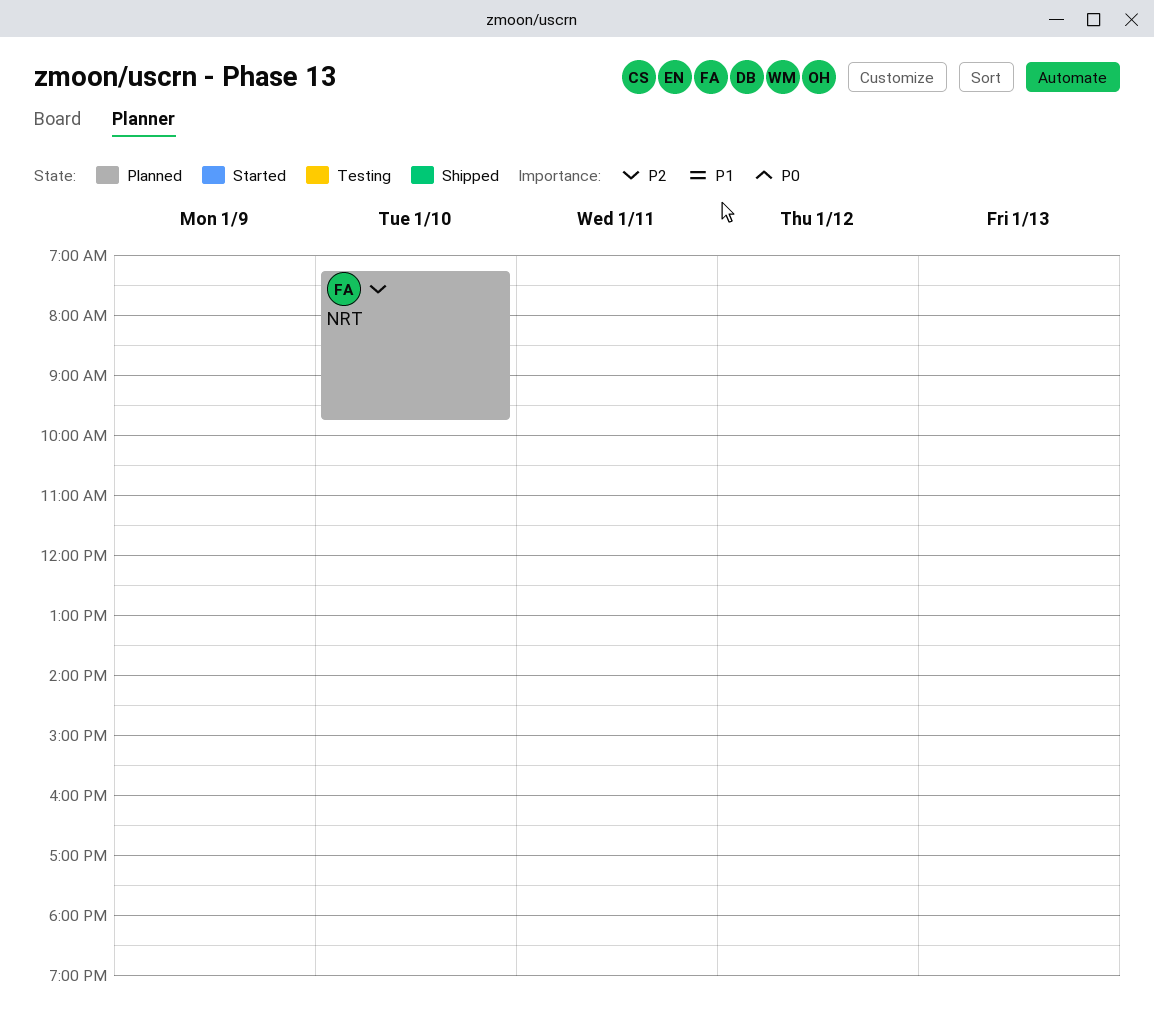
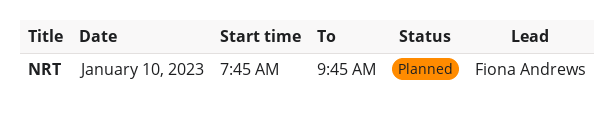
NRT, begins: 07:15 -> 07:45

